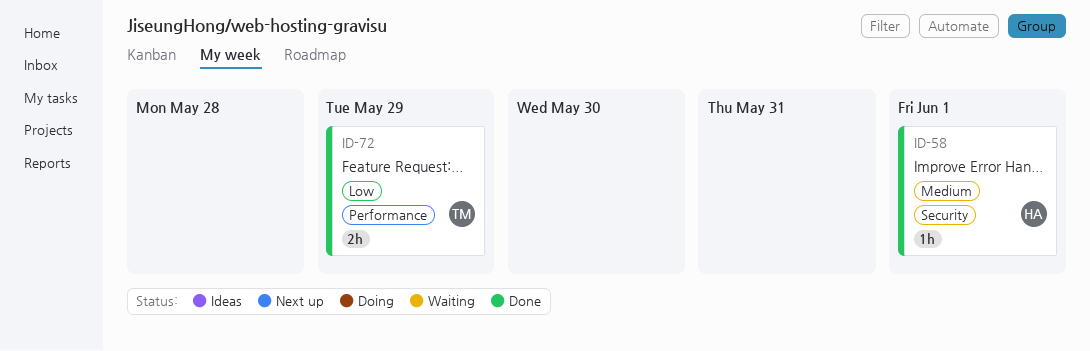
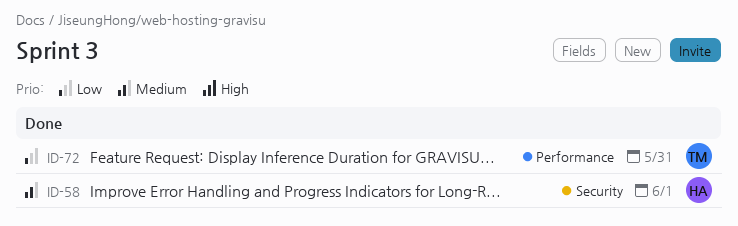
ID-72, due: May 29 -> May 31

